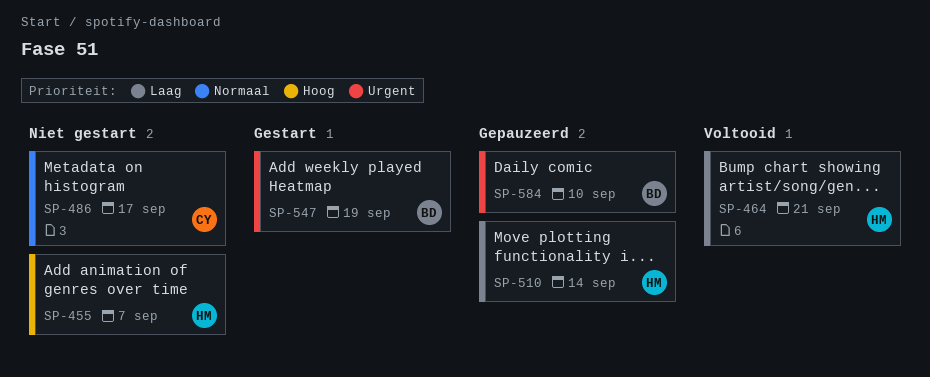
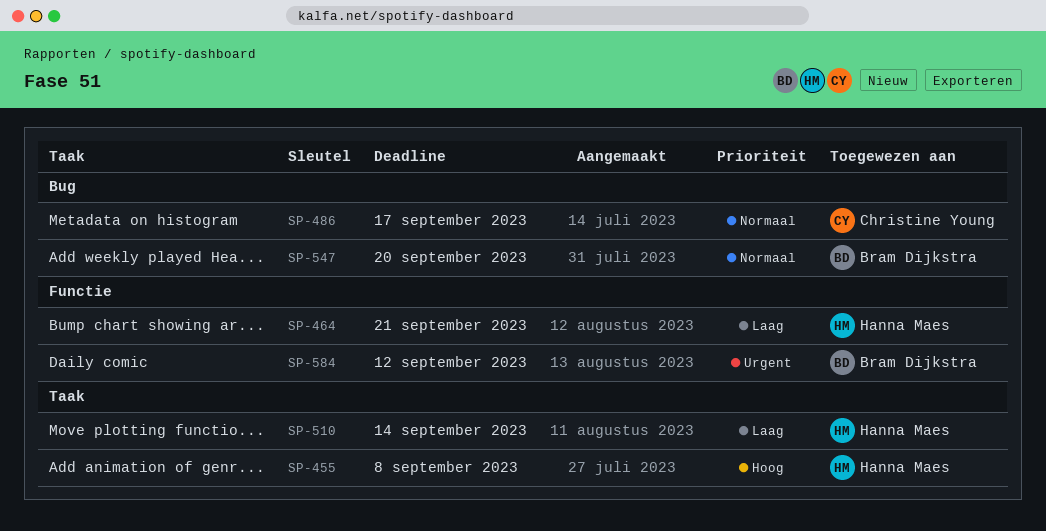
SP-455, due: Sep 7 -> Sep 8
SP-547, priority: Urgent -> Normaal
SP-547, due: Sep 19 -> Sep 20
SP-584, due: Sep 10 -> Sep 12

